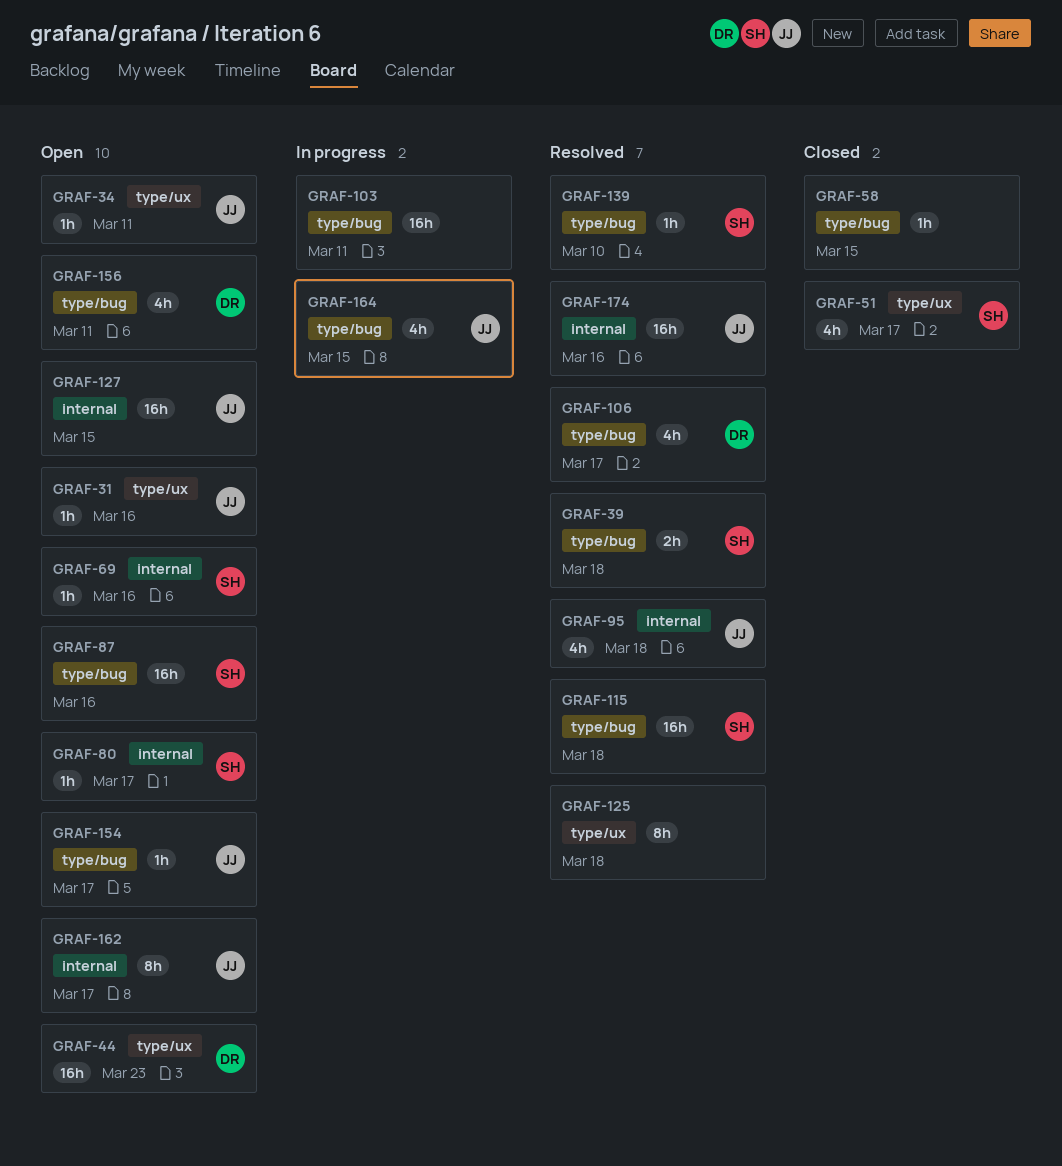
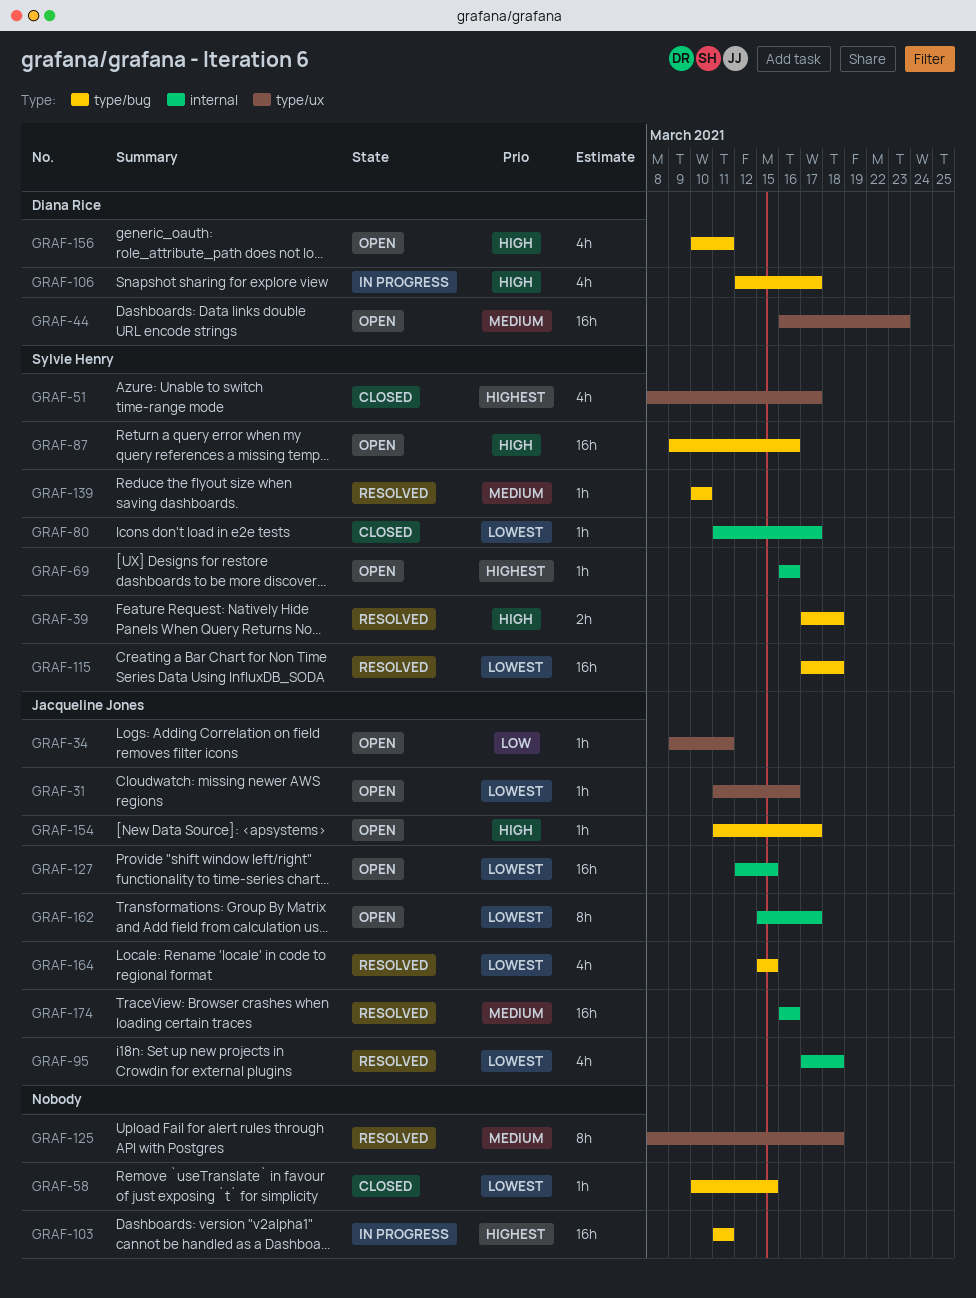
GRAF-80, status: Open -> Closed
GRAF-106, status: Resolved -> In progress
GRAF-164, status: In progress -> Resolved

